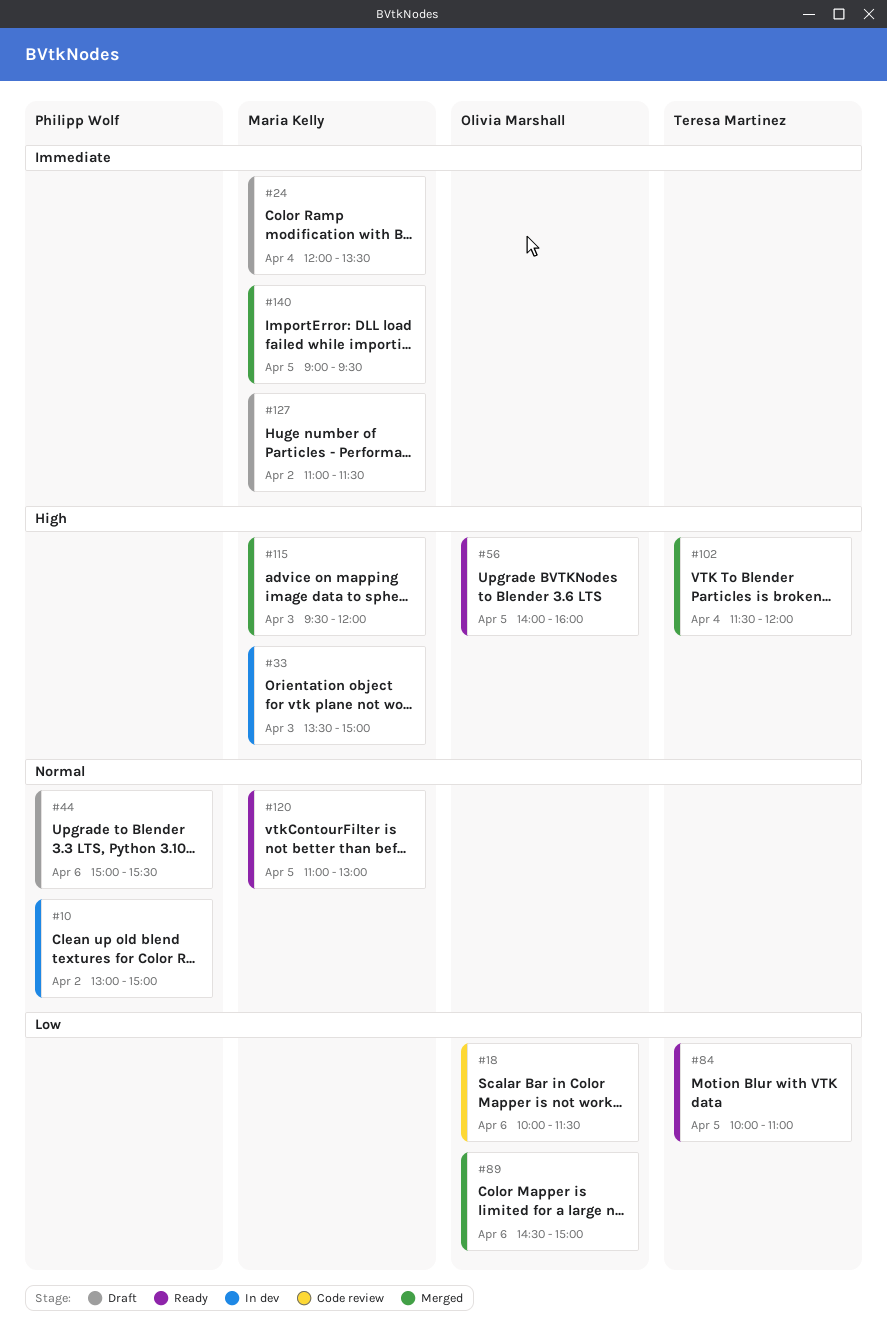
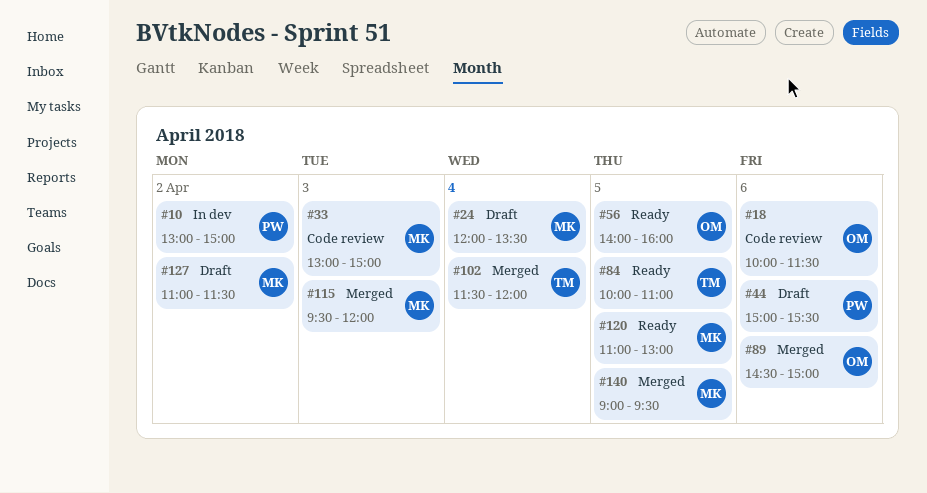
#33, status: In dev -> Code review
#33, begins: 13:30 -> 13:00

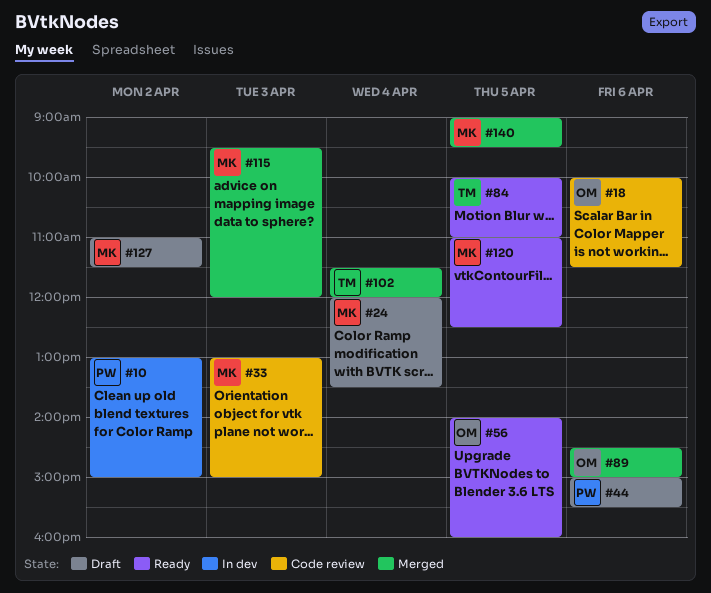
#120, ends: 13:00 -> 12:30

